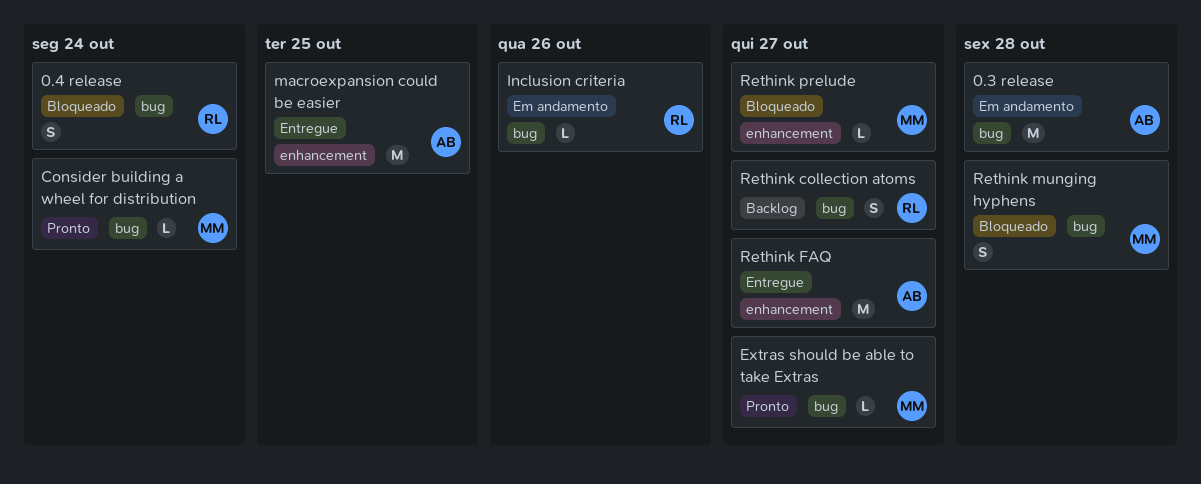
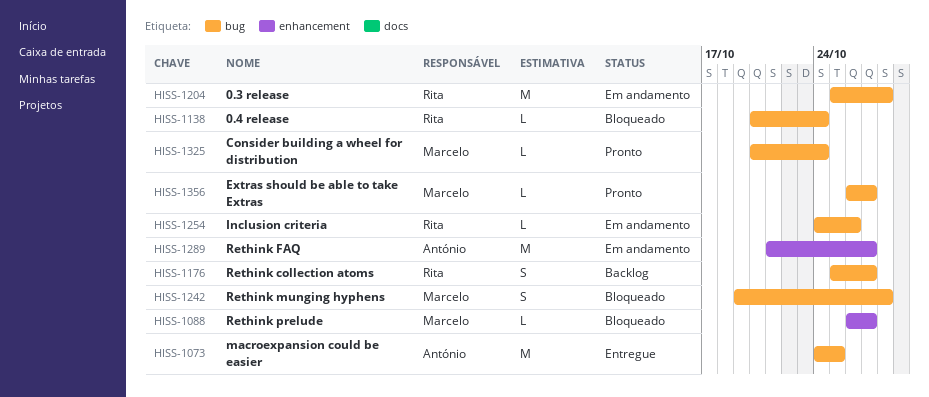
0.3 release, owner: António -> Rita
0.4 release, estimate: S -> L
macroexpansion could be easier, label: enhancement -> bug
Rethink FAQ, status: Entregue -> Em andamento

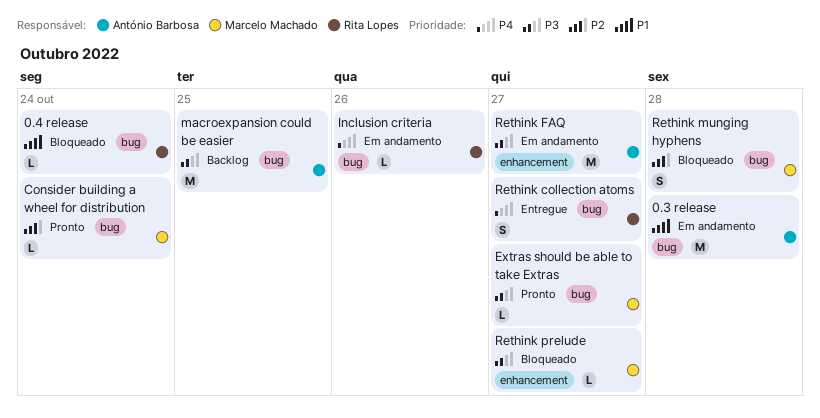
0.3 release, owner: Rita Lopes -> António Barbosa
macroexpansion could be easier, status: Entregue -> Backlog
Rethink collection atoms, status: Backlog -> Entregue

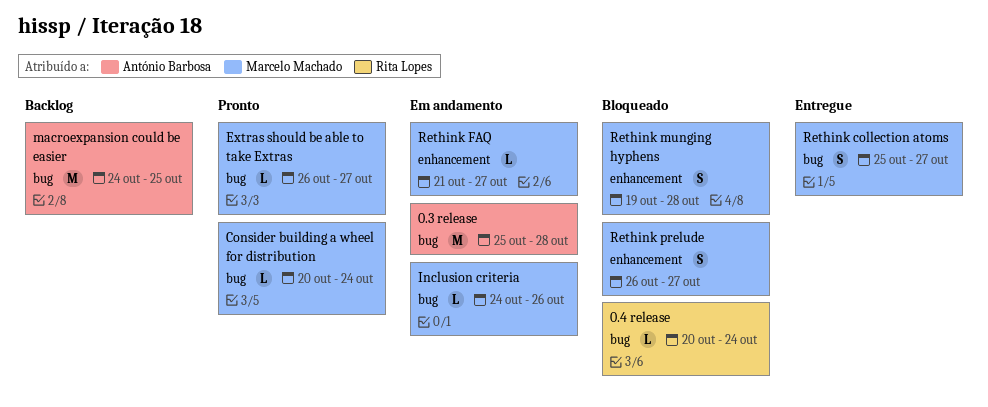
Inclusion criteria, owner: Rita Lopes -> Marcelo Machado
Rethink collection atoms, owner: Rita Lopes -> Marcelo Machado
Rethink FAQ, owner: António Barbosa -> Marcelo Machado
Rethink FAQ, estimate: M -> L
Rethink munging hyphens, label: bug -> enhancement
Rethink prelude, estimate: L -> S

